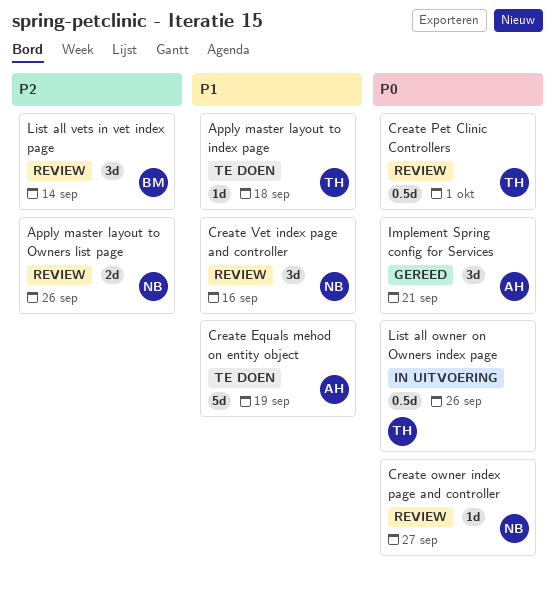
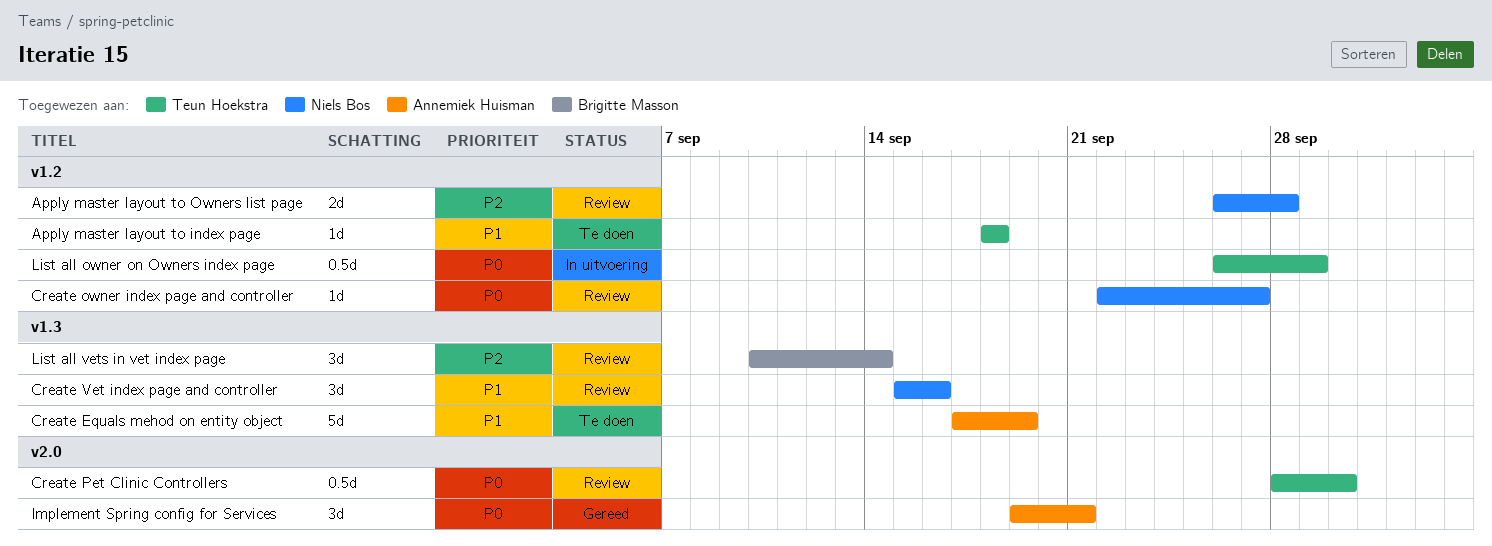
Apply master layout to Owners list page, due: Sep 26 -> Sep 28
Create Pet Clinic Controllers, due: Oct 1 -> Sep 30
List all owner on Owners index page, due: Sep 26 -> Sep 29

